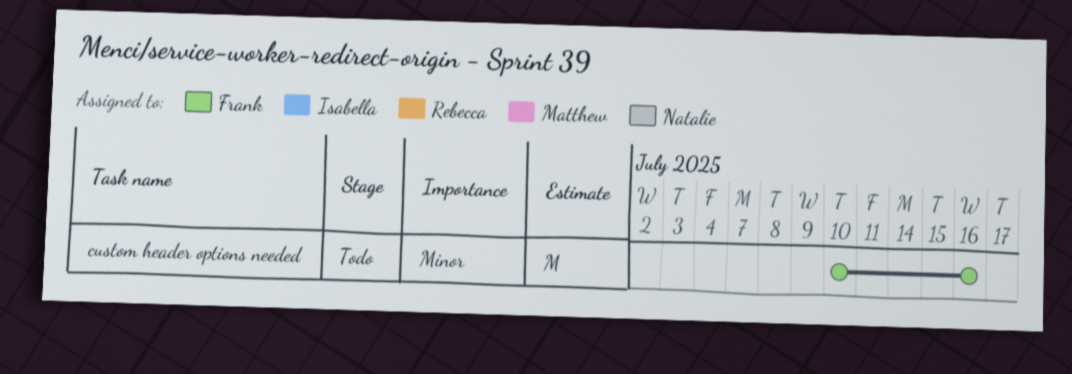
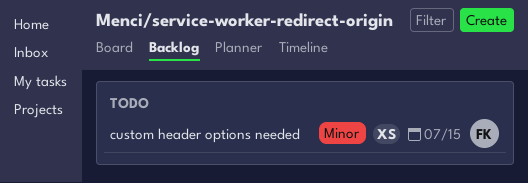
custom header options needed, estimate: M -> XS
custom header options needed, due: Jul 16 -> Jul 15

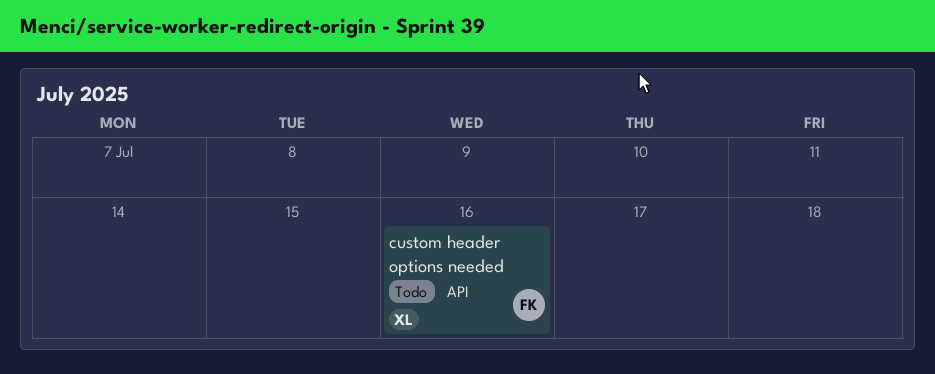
custom header options needed, estimate: XS -> XL
custom header options needed, due: Jul 15 -> Jul 16

